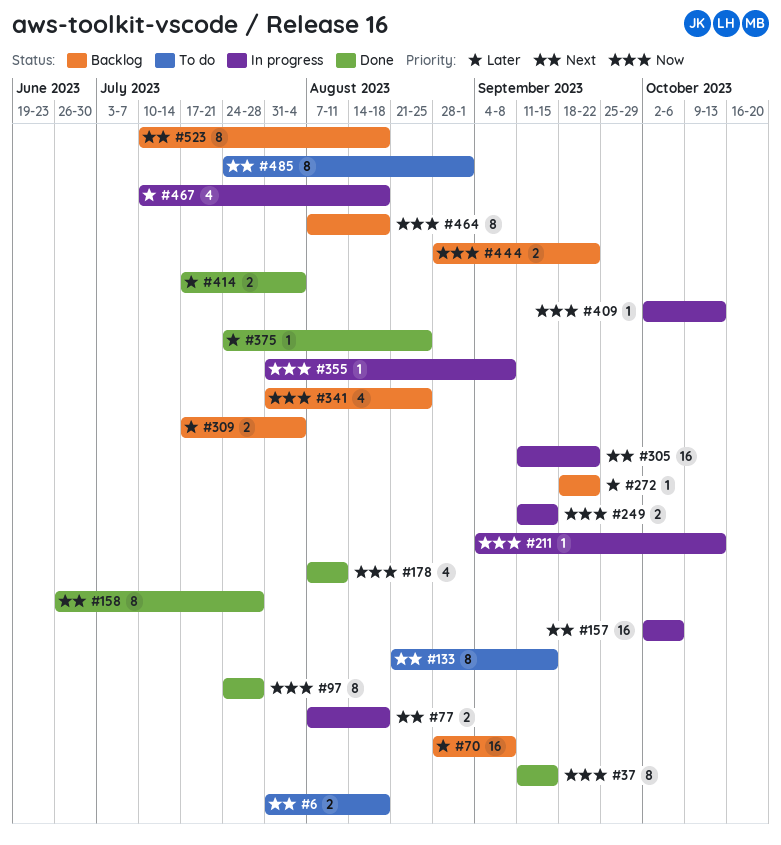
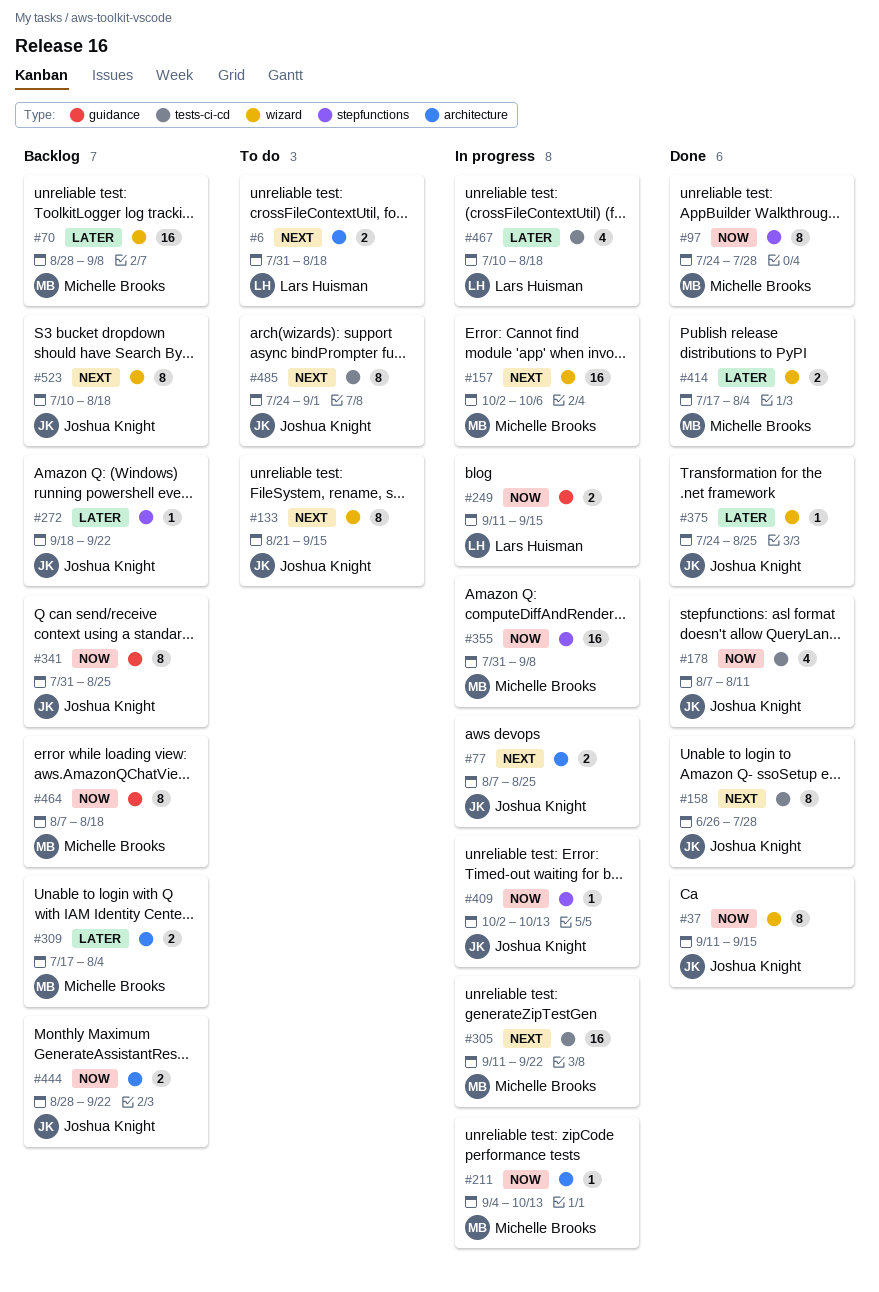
#77, due: Aug 18 -> Aug 25
#341, estimate: 4 -> 8
#355, estimate: 1 -> 16

